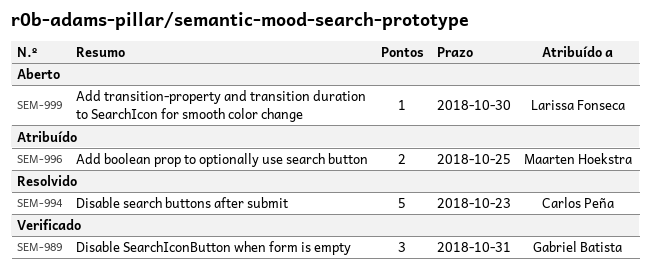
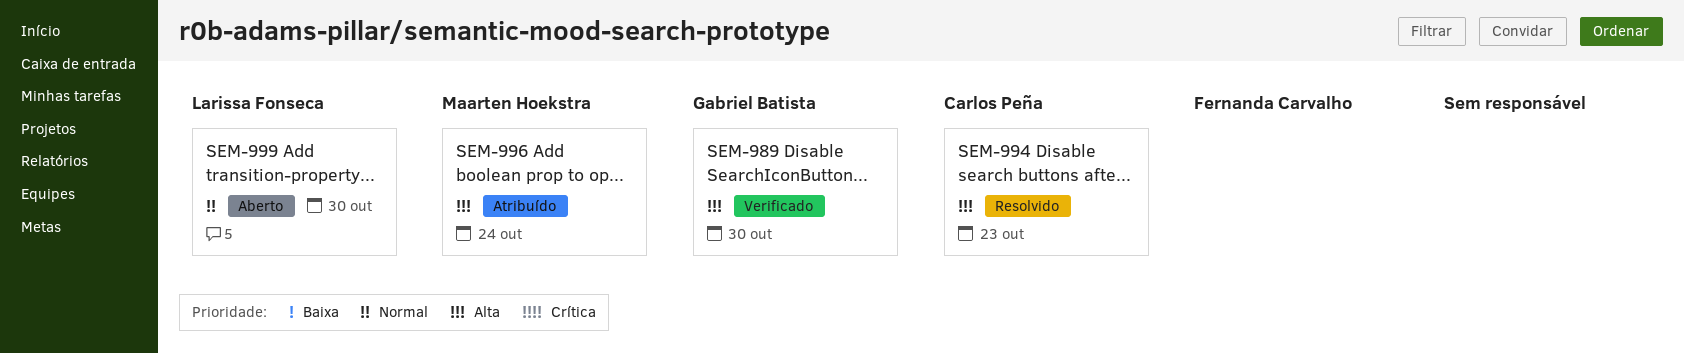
SEM-989, due: Oct 31 -> Oct 30
SEM-996, due: Oct 25 -> Oct 24

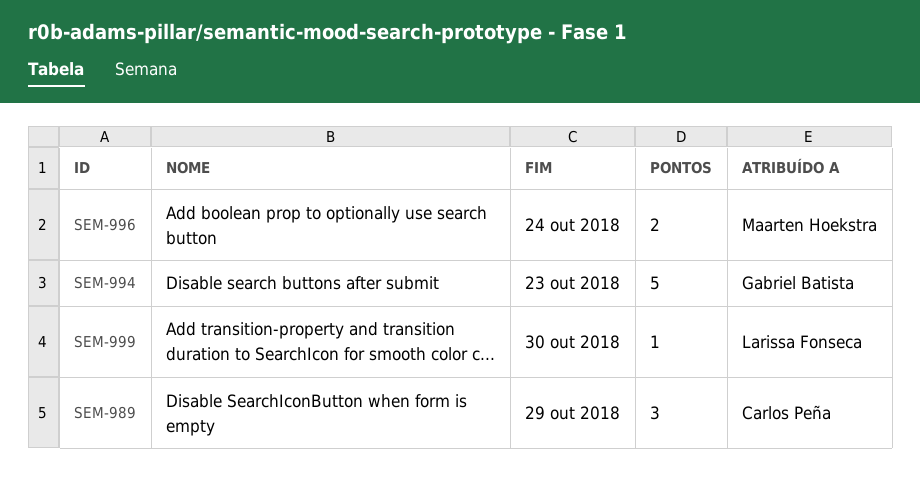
SEM-989, owner: Gabriel Batista -> Carlos Peña
SEM-989, due: Oct 30 -> Oct 29
SEM-994, owner: Carlos Peña -> Gabriel Batista

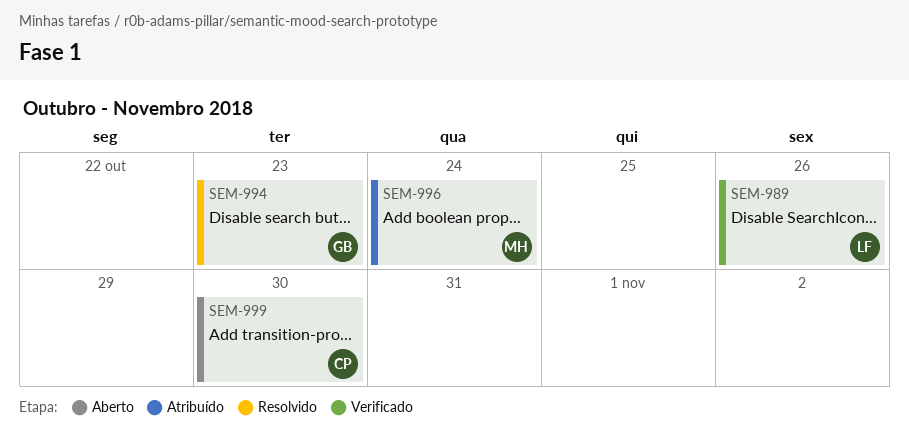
SEM-989, owner: Carlos Peña -> Larissa Fonseca
SEM-989, due: Oct 29 -> Oct 26
SEM-999, owner: Larissa Fonseca -> Carlos Peña

